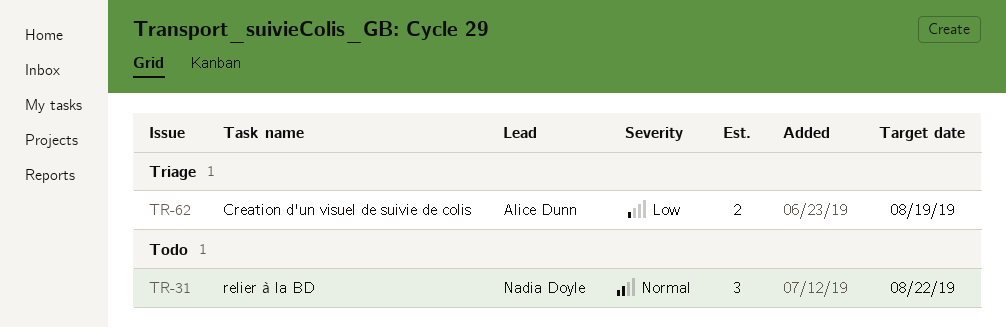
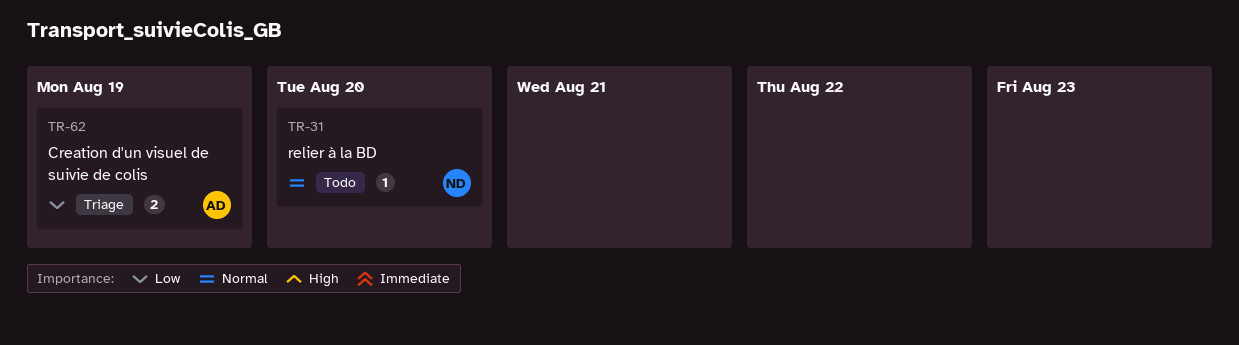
TR-31, estimate: 3 -> 1
TR-31, due: Aug 22 -> Aug 20

